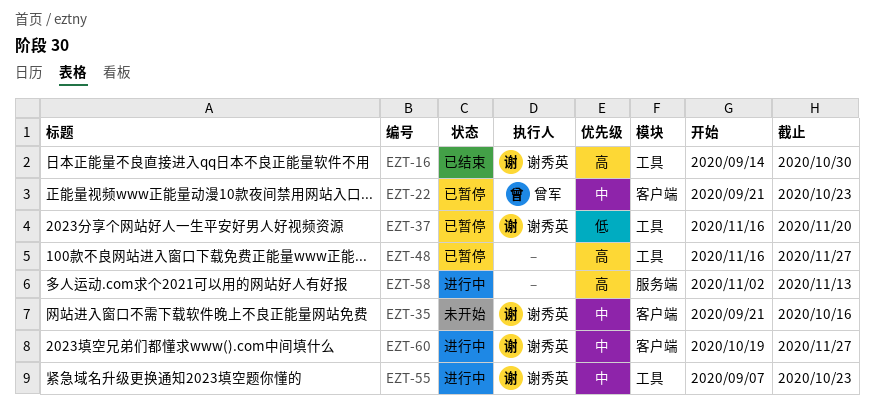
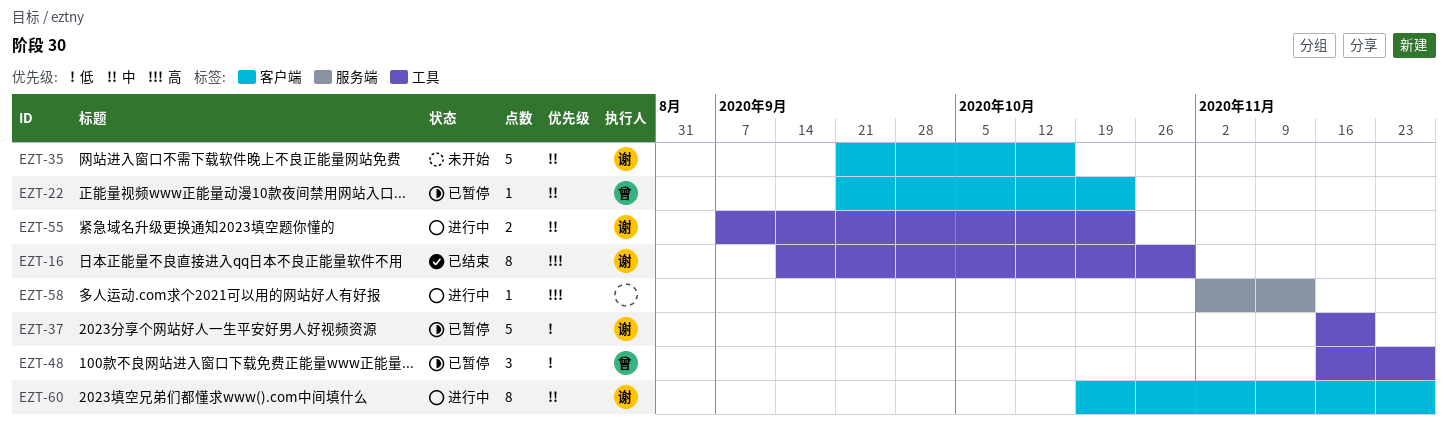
EZT-48, owner: none -> 曾军
EZT-48, priority: 高 -> 低

